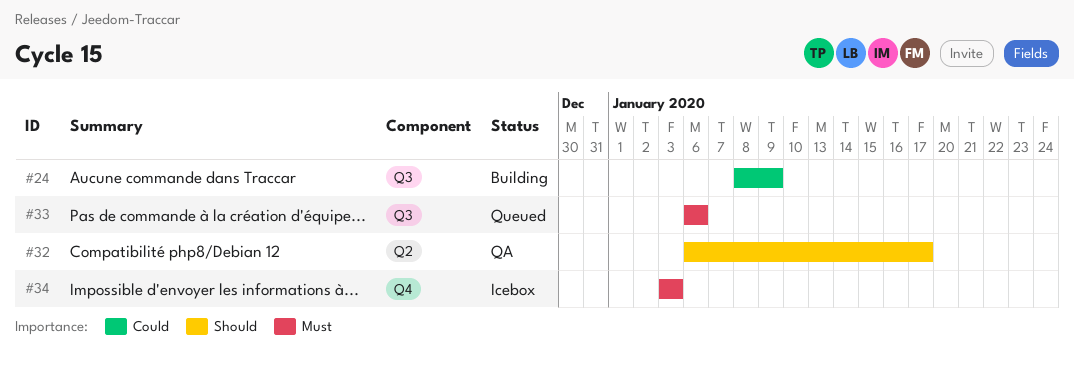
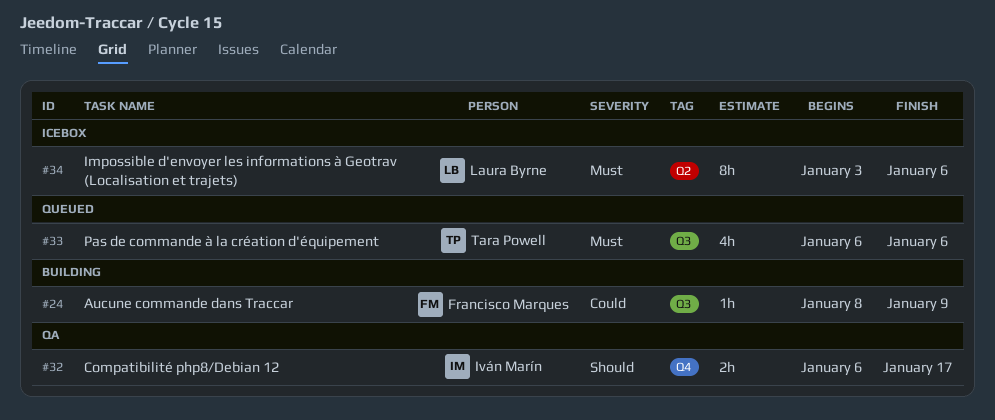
#32, label: Q2 -> Q4
#34, label: Q4 -> Q2
#34, due: Jan 3 -> Jan 6

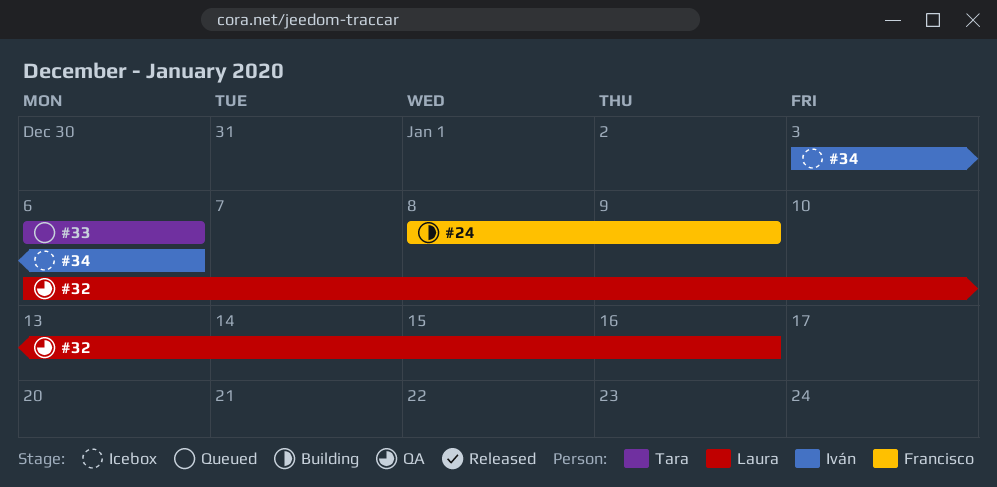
#32, owner: Iván Marín -> Laura Byrne
#32, due: Jan 17 -> Jan 16
#34, owner: Laura Byrne -> Iván Marín

